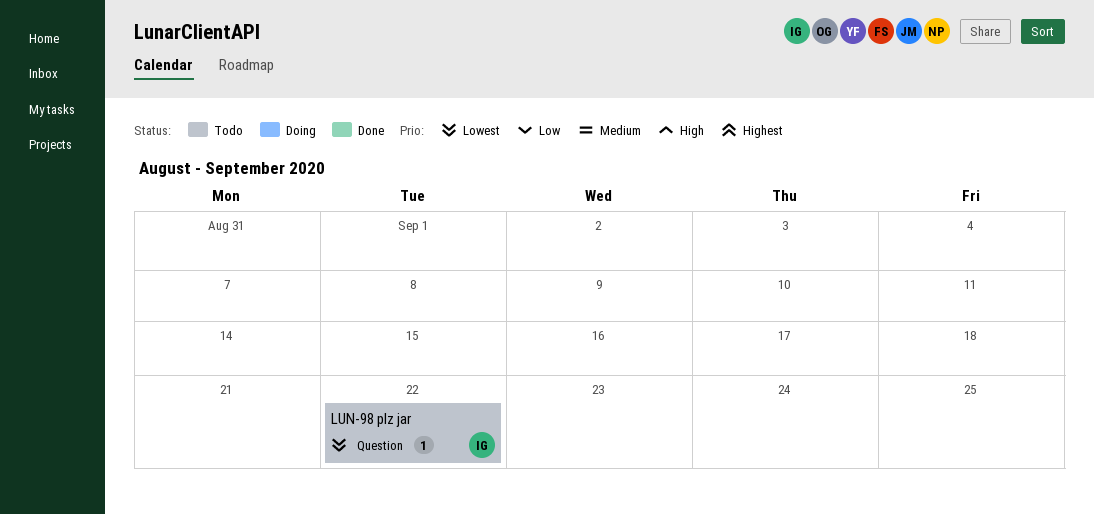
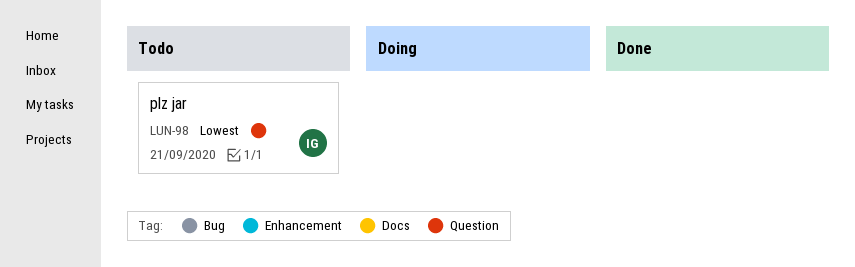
LUN-98, due: Sep 22 -> Sep 21

